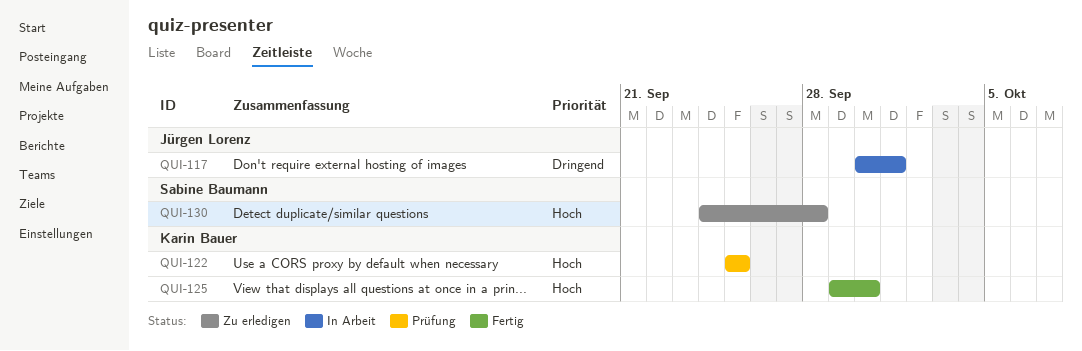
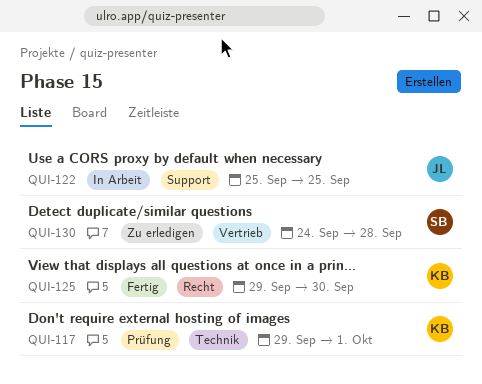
QUI-117, status: In Arbeit -> Prüfung
QUI-117, owner: Jürgen Lorenz -> Karin Bauer
QUI-117, start: Sep 30 -> Sep 29
QUI-122, status: Prüfung -> In Arbeit
QUI-122, owner: Karin Bauer -> Jürgen Lorenz

